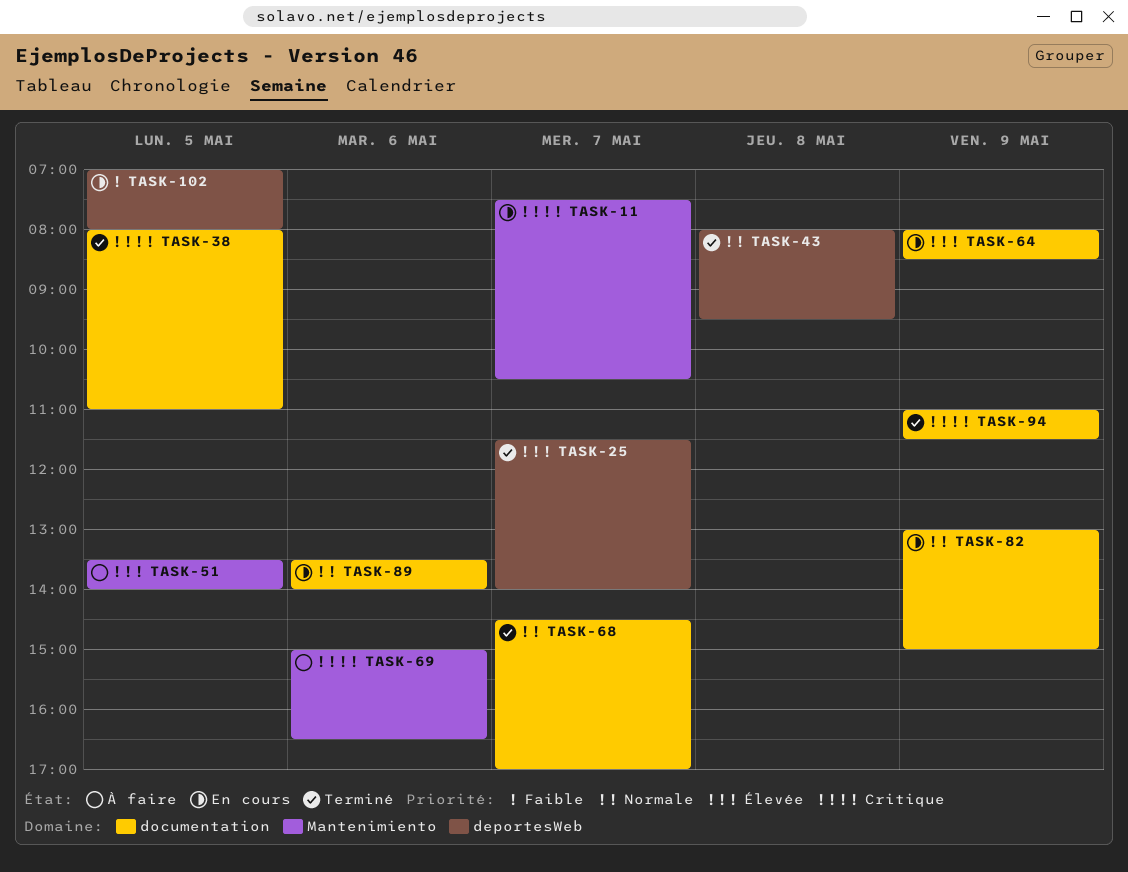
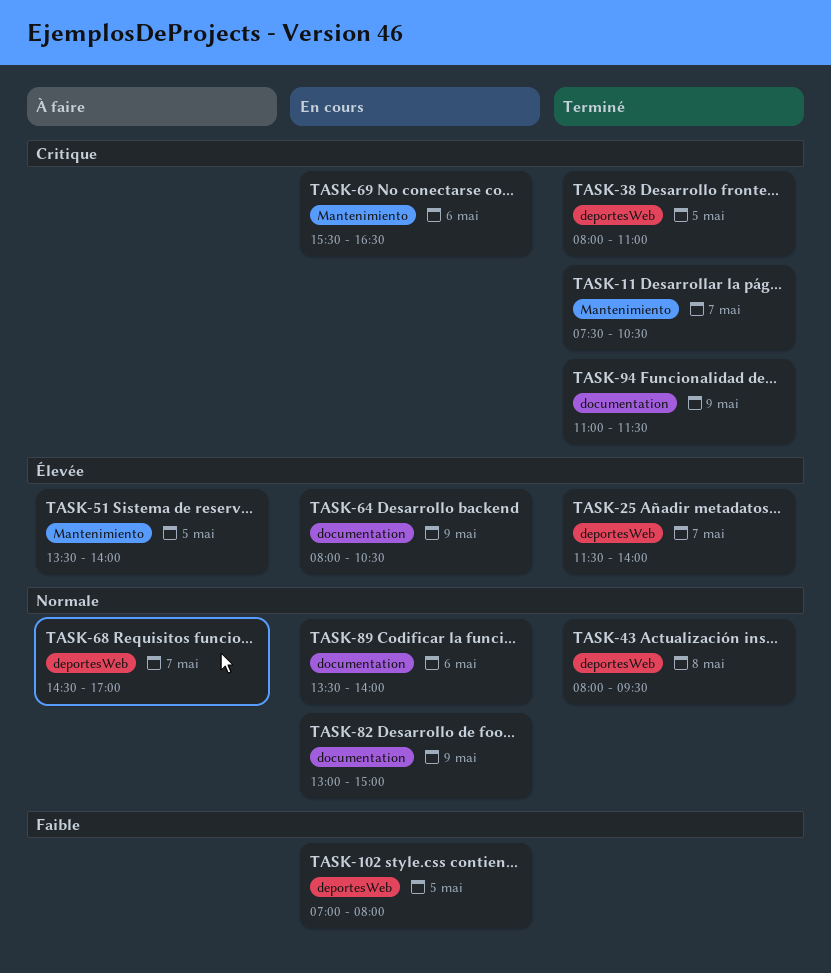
TASK-11, status: En cours -> Terminé
TASK-38, label: documentation -> deportesWeb
TASK-64, ends: 08:30 -> 10:30
TASK-68, status: Terminé -> À faire
TASK-68, label: documentation -> deportesWeb
TASK-69, status: À faire -> En cours
TASK-69, begins: 15:00 -> 15:30

